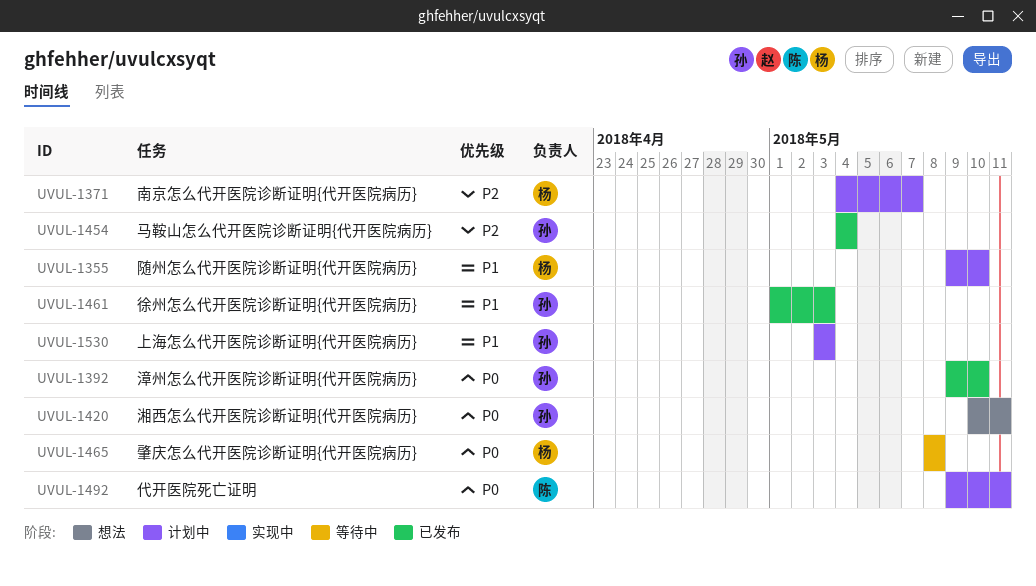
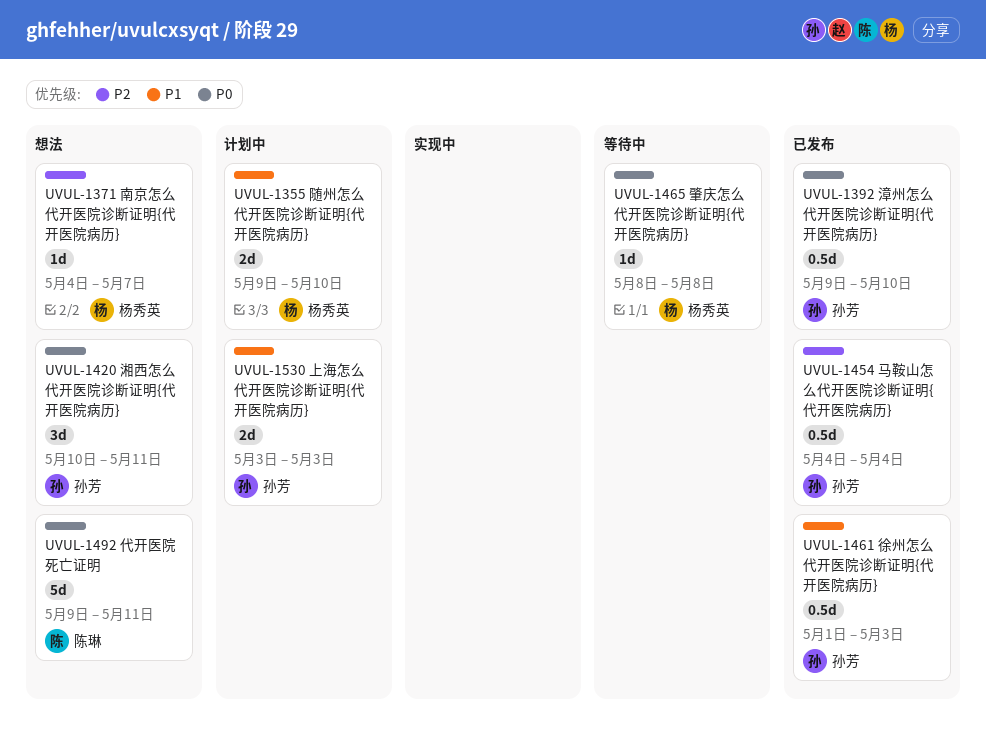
UVUL-1371, status: 计划中 -> 想法
UVUL-1492, status: 计划中 -> 想法

